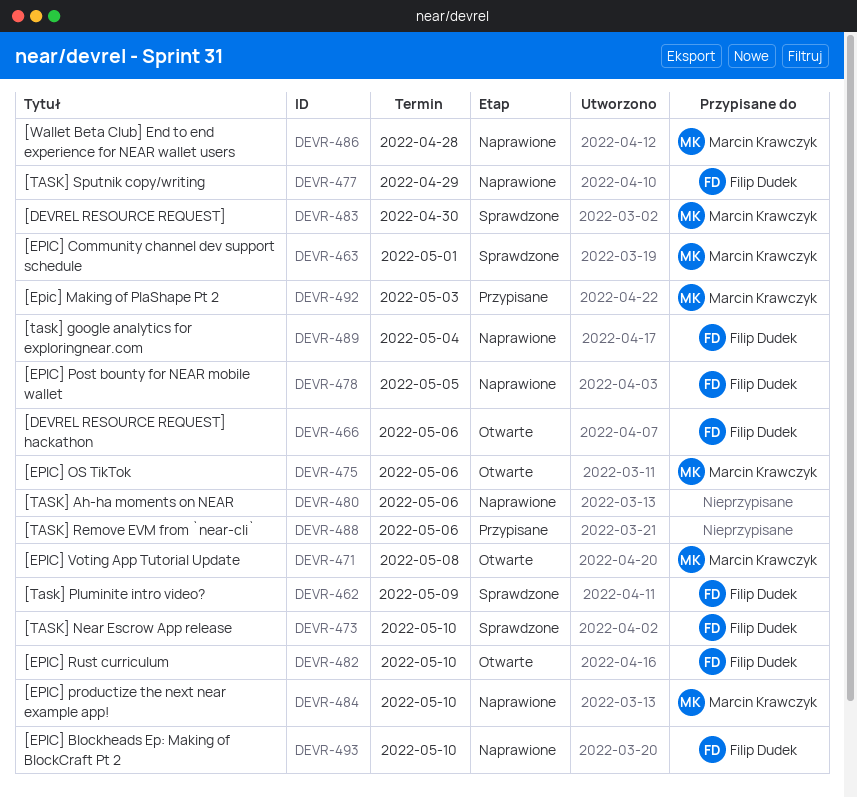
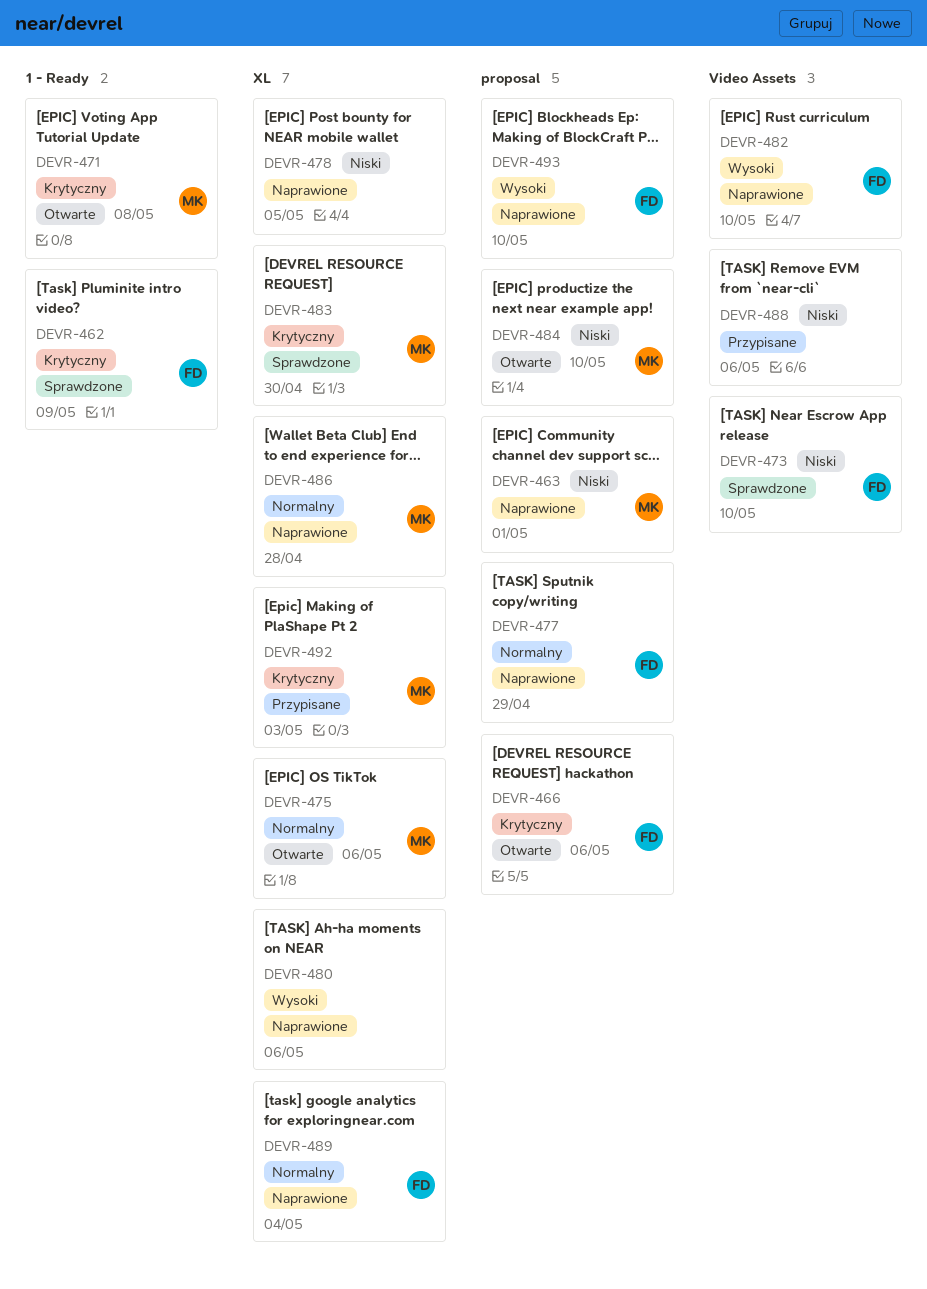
DEVR-463, status: Sprawdzone -> Naprawione
DEVR-478, owner: Filip Dudek -> none
DEVR-482, status: Otwarte -> Naprawione
DEVR-484, status: Naprawione -> Otwarte

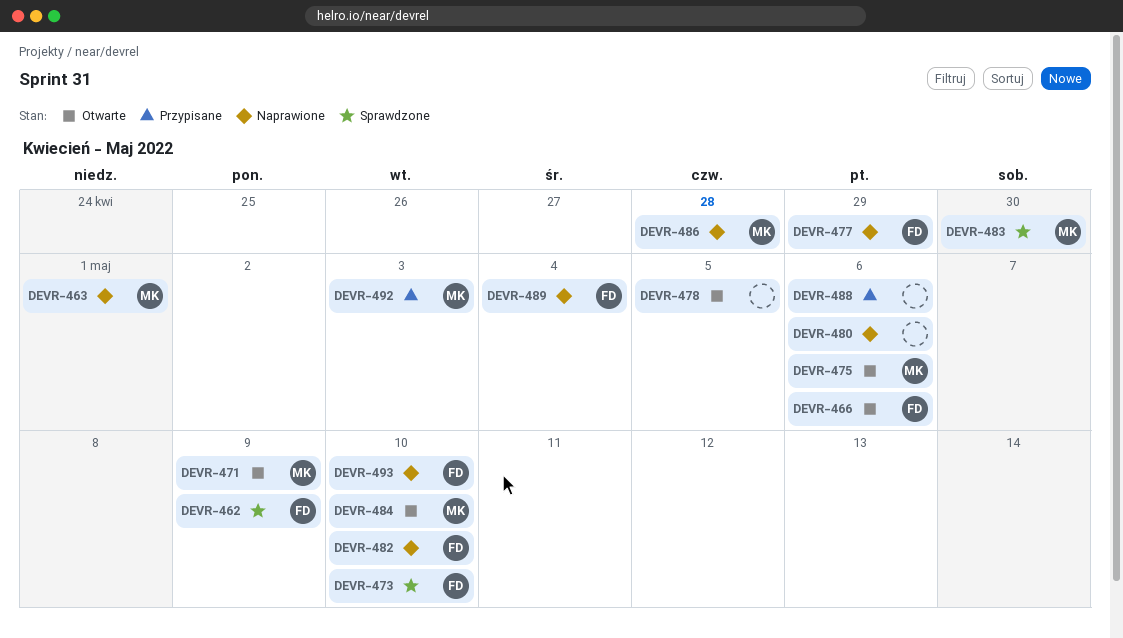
DEVR-471, due: May 8 -> May 9
DEVR-478, status: Naprawione -> Otwarte

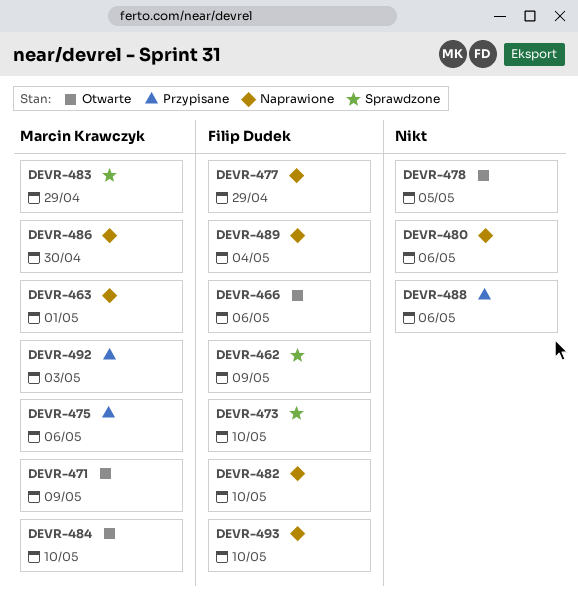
DEVR-475, status: Otwarte -> Przypisane
DEVR-483, due: Apr 30 -> Apr 29
DEVR-486, due: Apr 28 -> Apr 30

